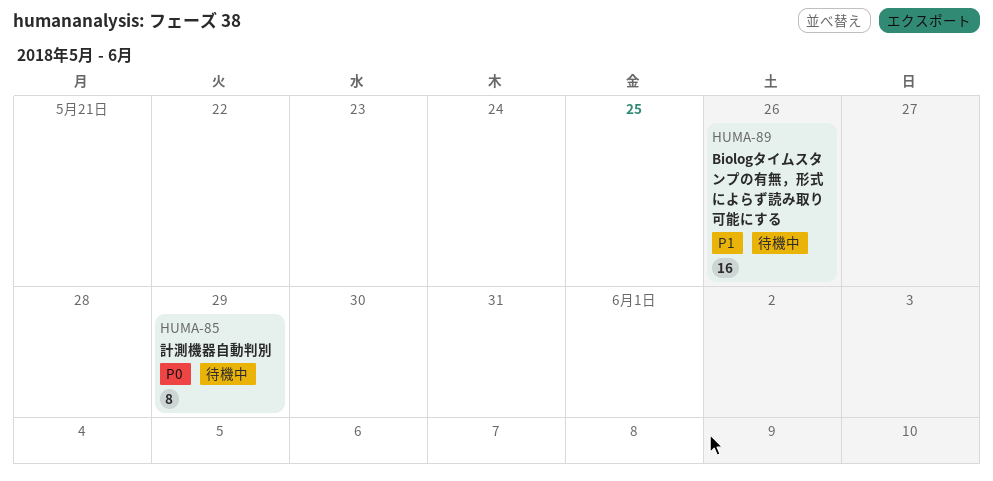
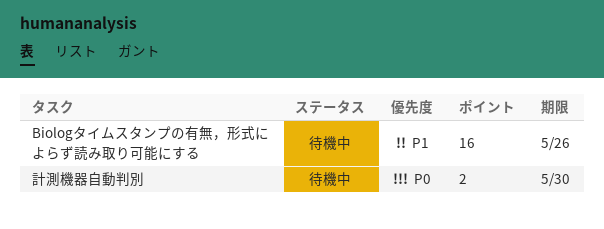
計測機器自動判別, estimate: 8 -> 2
計測機器自動判別, due: May 29 -> May 30

